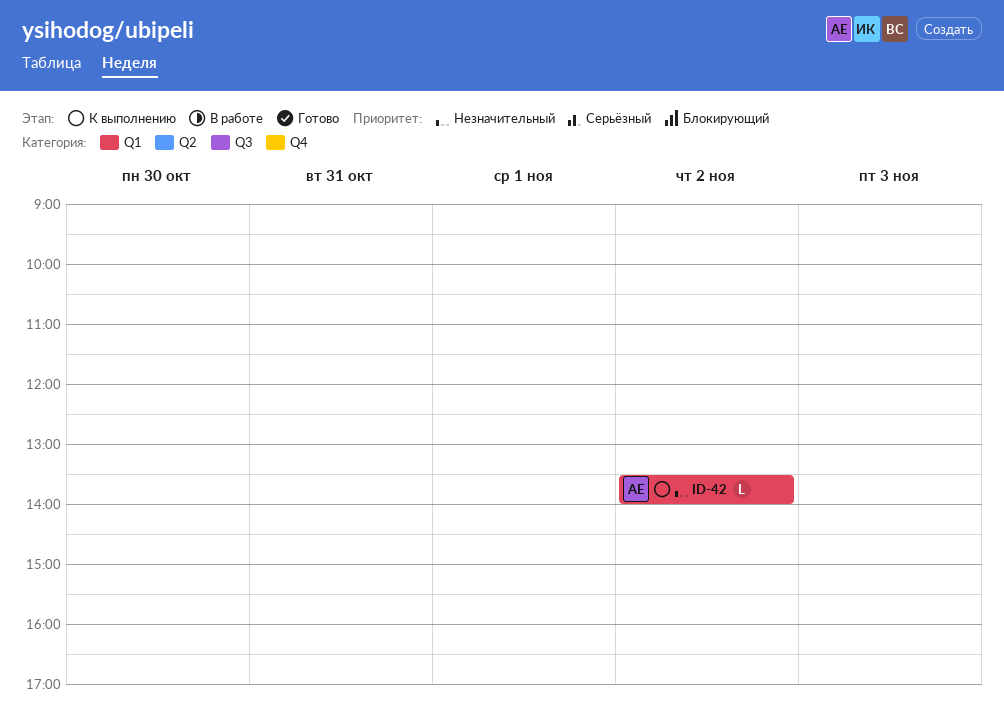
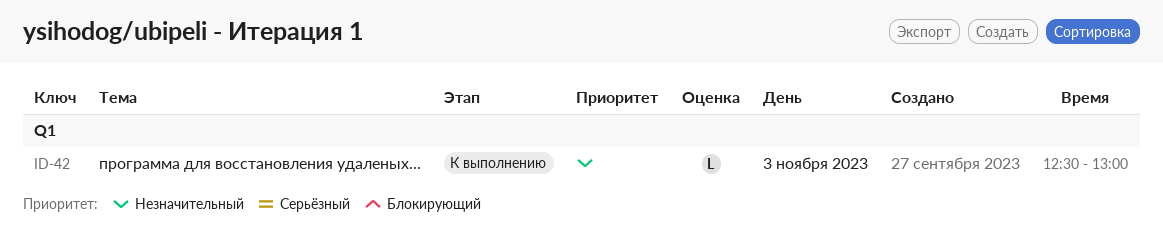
ID-42, day: Nov 2 -> Nov 3
ID-42, begins: 13:30 -> 12:30
ID-42, ends: 14:00 -> 13:00

